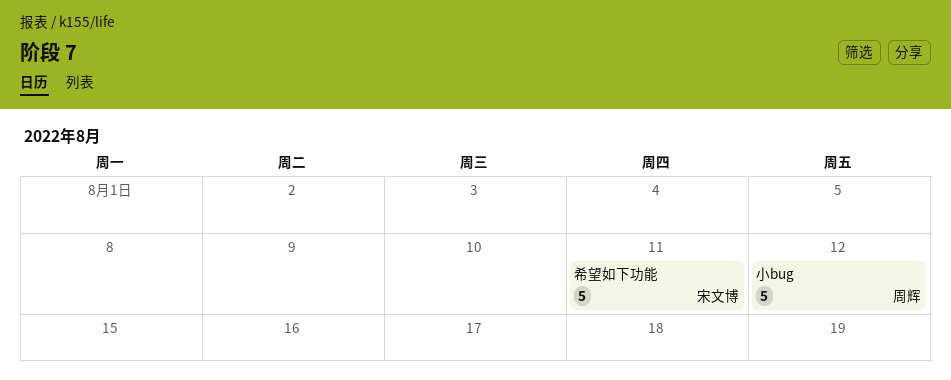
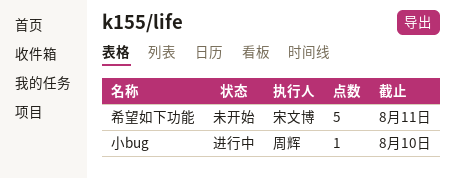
小bug, estimate: 5 -> 1
小bug, due: Aug 12 -> Aug 10

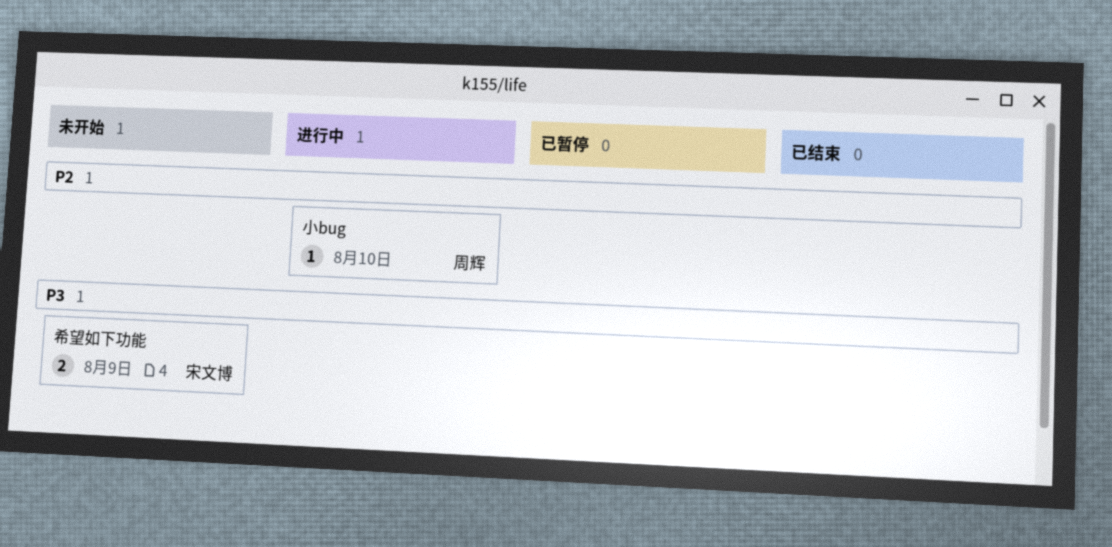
希望如下功能, estimate: 5 -> 2
希望如下功能, due: Aug 11 -> Aug 9

